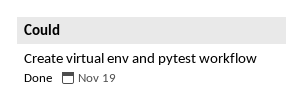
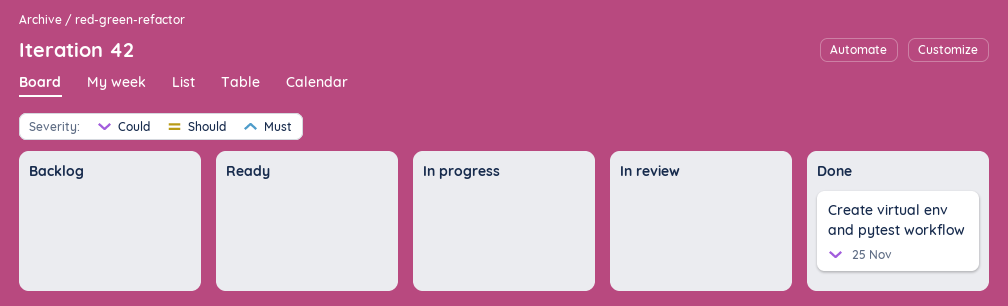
Create virtual env and pytest workflow, due: Nov 19 -> Nov 25

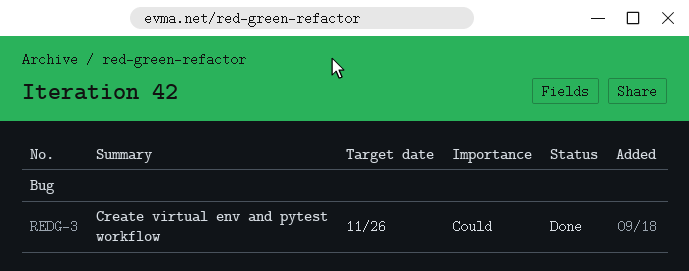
Create virtual env and pytest workflow, due: Nov 25 -> Nov 26

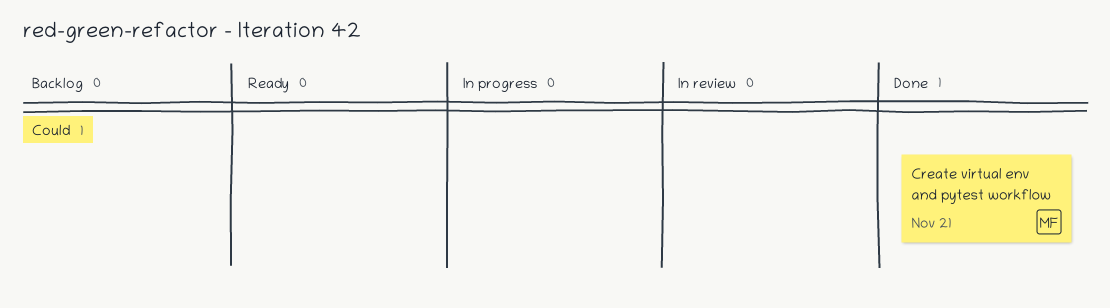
Create virtual env and pytest workflow, due: Nov 26 -> Nov 21

